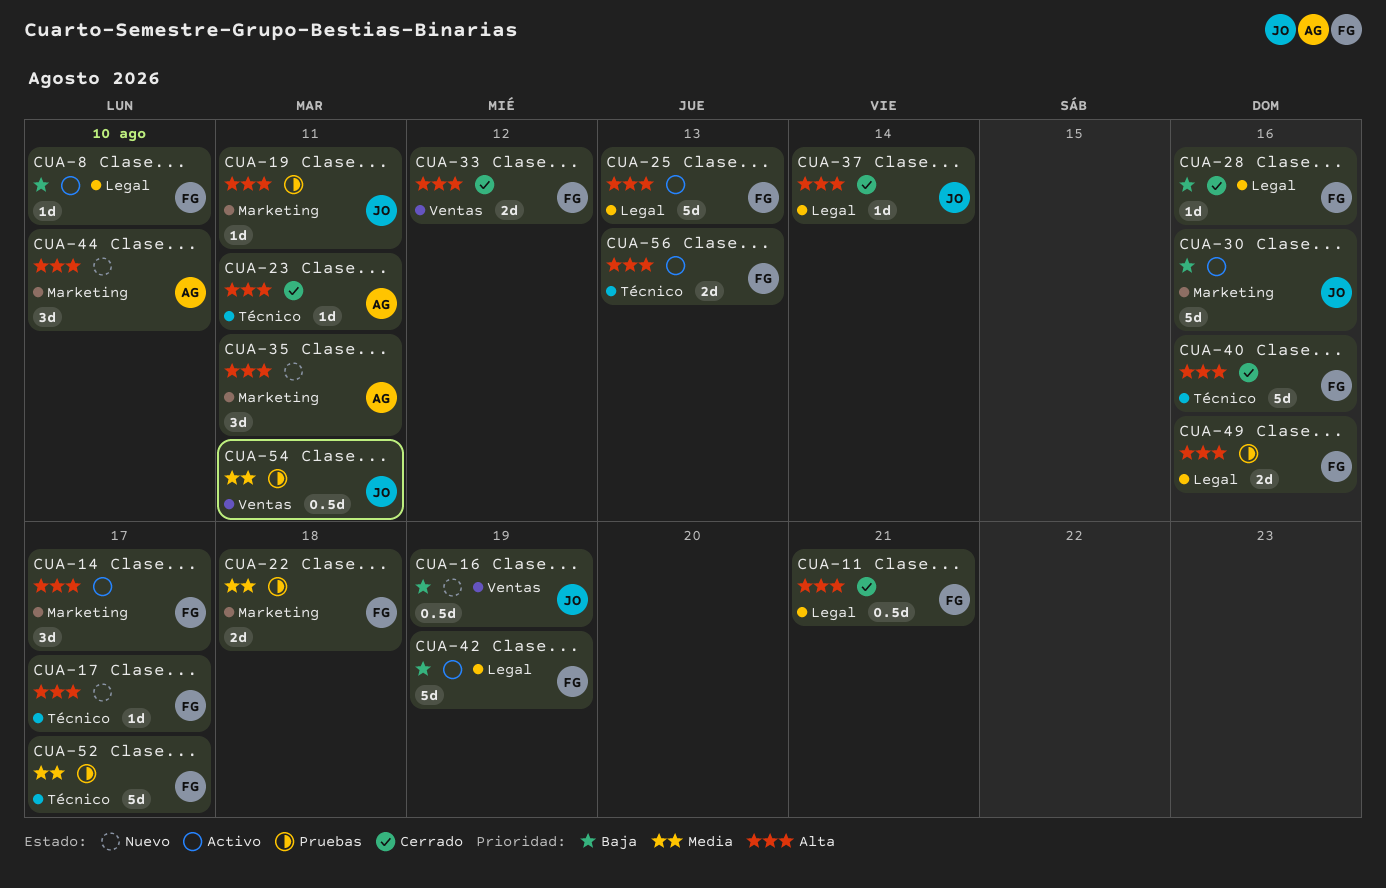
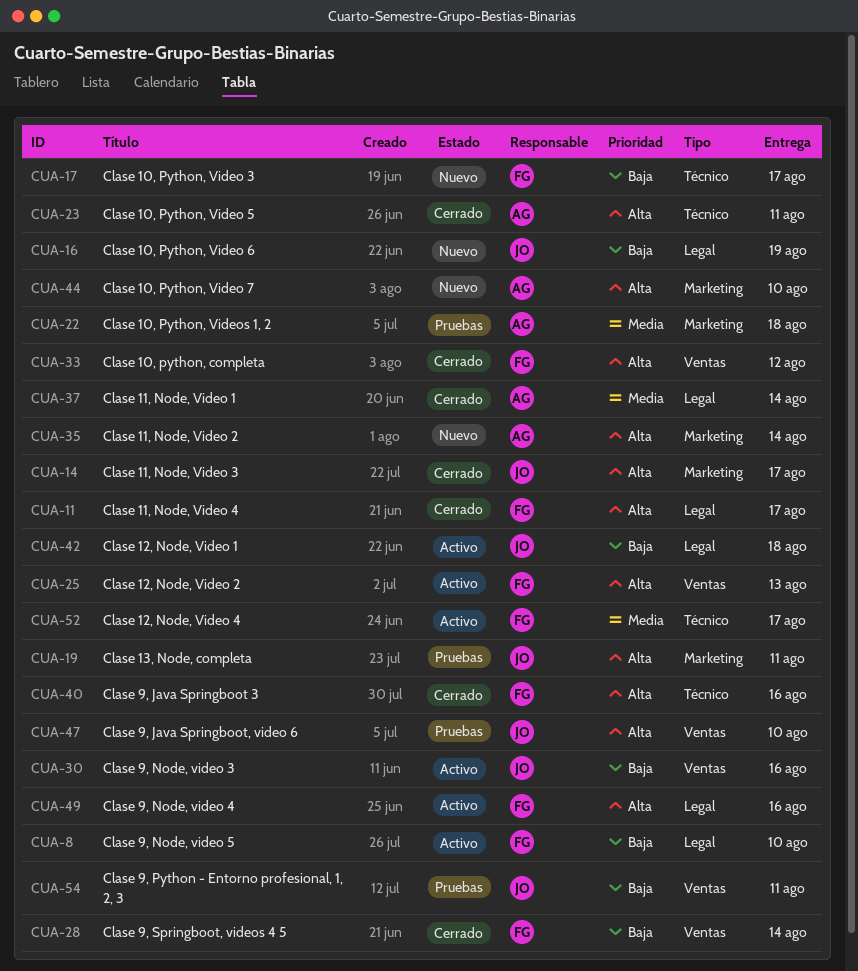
CUA-11, due: Aug 21 -> Aug 17
CUA-14, status: Activo -> Cerrado
CUA-14, owner: FG -> JO
CUA-16, label: Ventas -> Legal
CUA-17, priority: Alta -> Baja
CUA-22, owner: FG -> AG
CUA-25, label: Legal -> Ventas
CUA-28, label: Legal -> Ventas
CUA-28, due: Aug 16 -> Aug 14
CUA-30, label: Marketing -> Ventas
CUA-35, due: Aug 11 -> Aug 14
CUA-37, owner: JO -> AG
CUA-37, priority: Alta -> Media
CUA-42, owner: FG -> JO
CUA-42, due: Aug 19 -> Aug 18
CUA-47: none -> present
CUA-49, status: Pruebas -> Activo
CUA-52, status: Pruebas -> Activo
CUA-54, priority: Media -> Baja
CUA-56: present -> none

